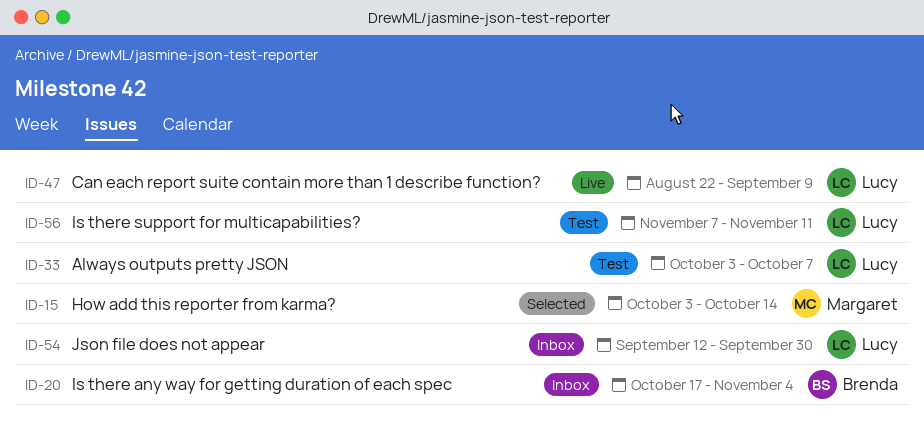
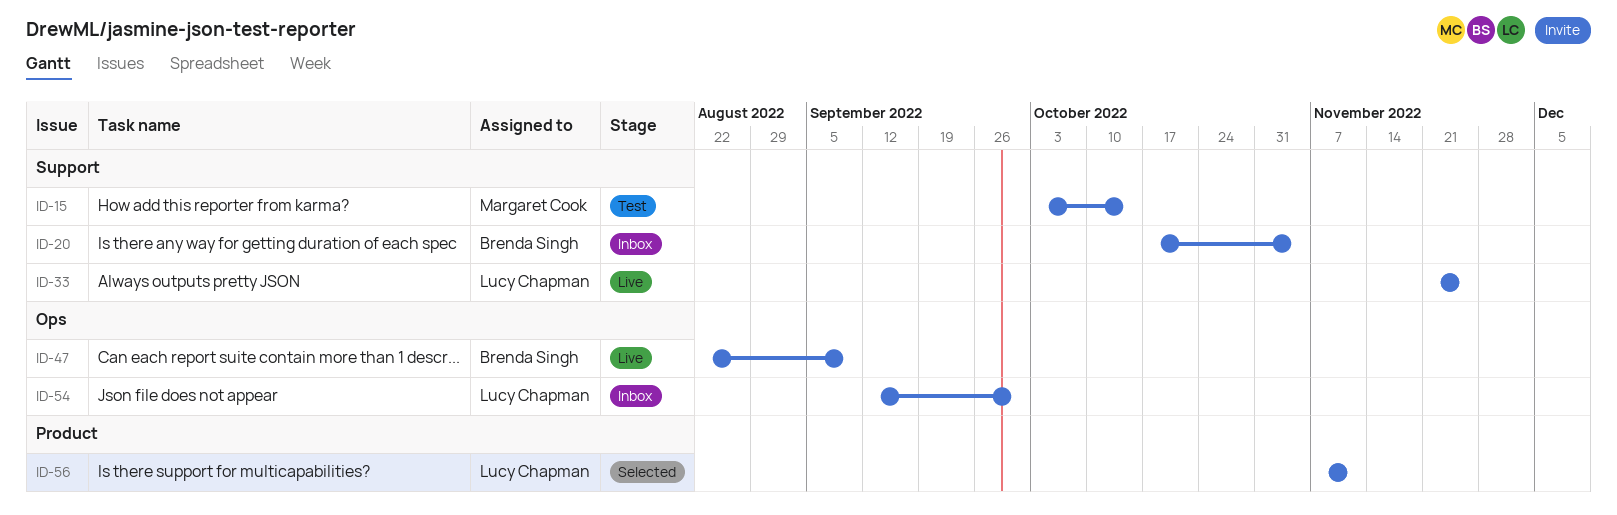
ID-15, status: Selected -> Test
ID-33, status: Test -> Live
ID-33, start: Oct 3 -> Nov 21
ID-33, due: Oct 7 -> Nov 25
ID-47, owner: Lucy Chapman -> Brenda Singh
ID-56, status: Test -> Selected

